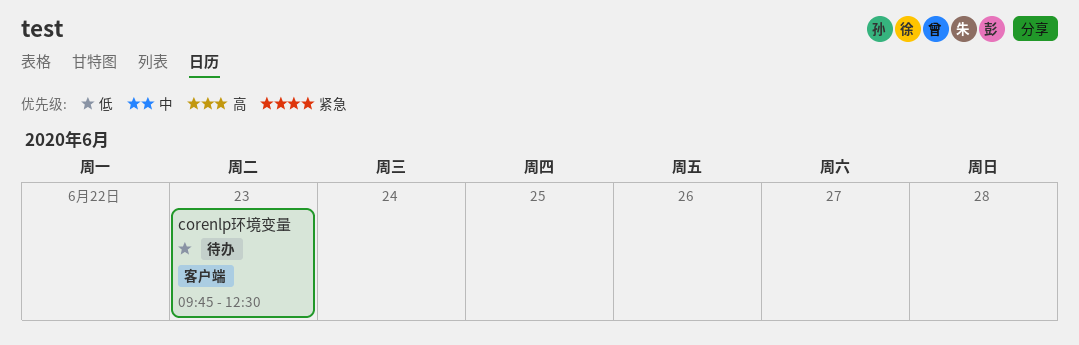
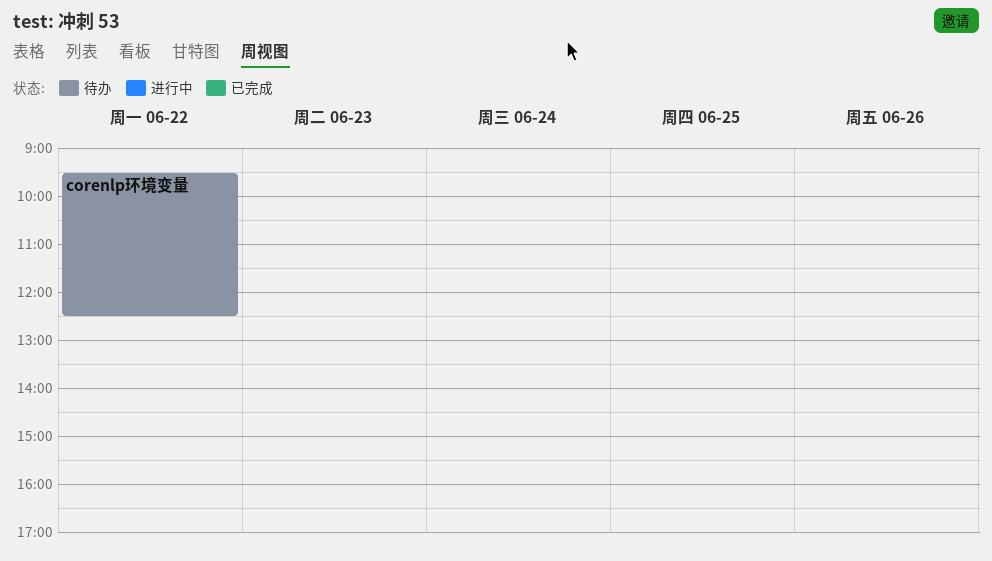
corenlp环境变量, day: Jun 23 -> Jun 22
corenlp环境变量, begins: 09:45 -> 09:30

